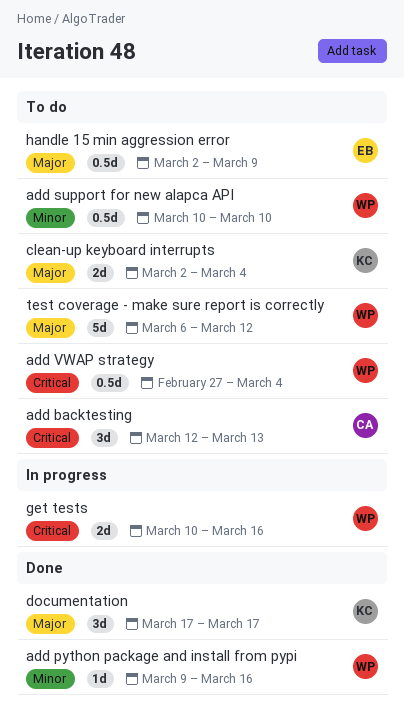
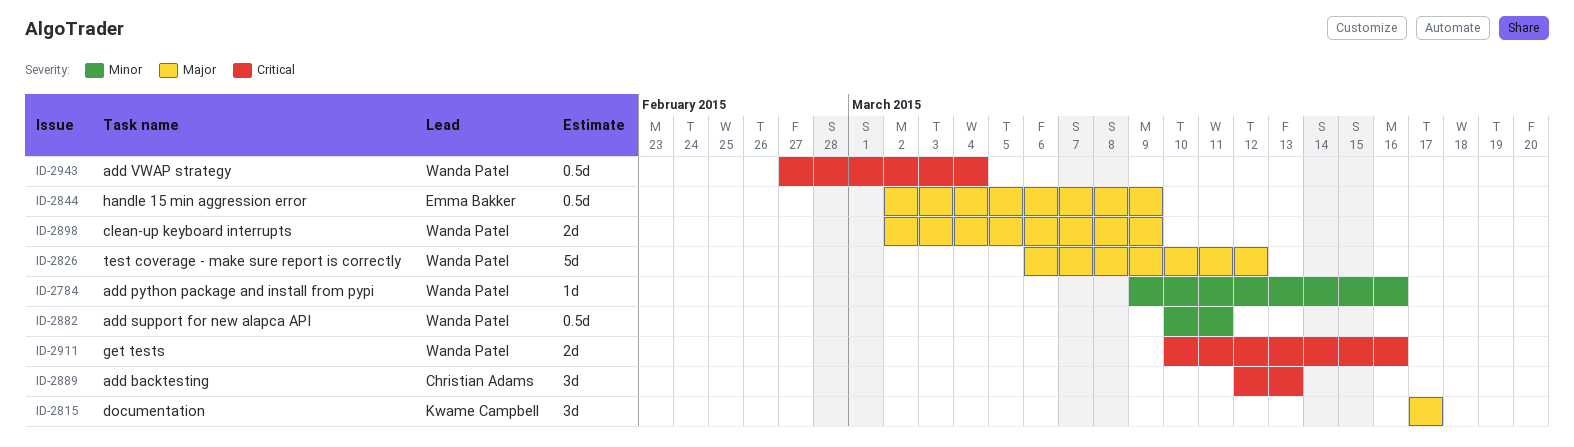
add support for new alapca API, due: Mar 10 -> Mar 11
clean-up keyboard interrupts, owner: Kwame Campbell -> Wanda Patel
clean-up keyboard interrupts, due: Mar 4 -> Mar 9

